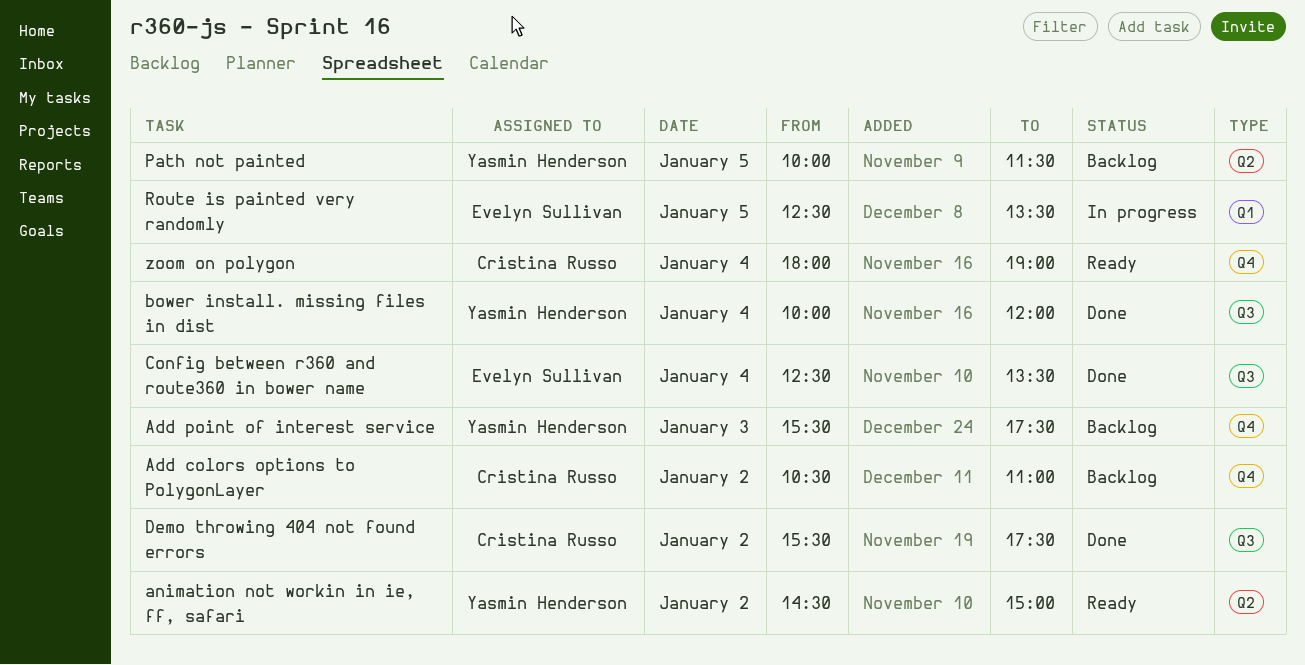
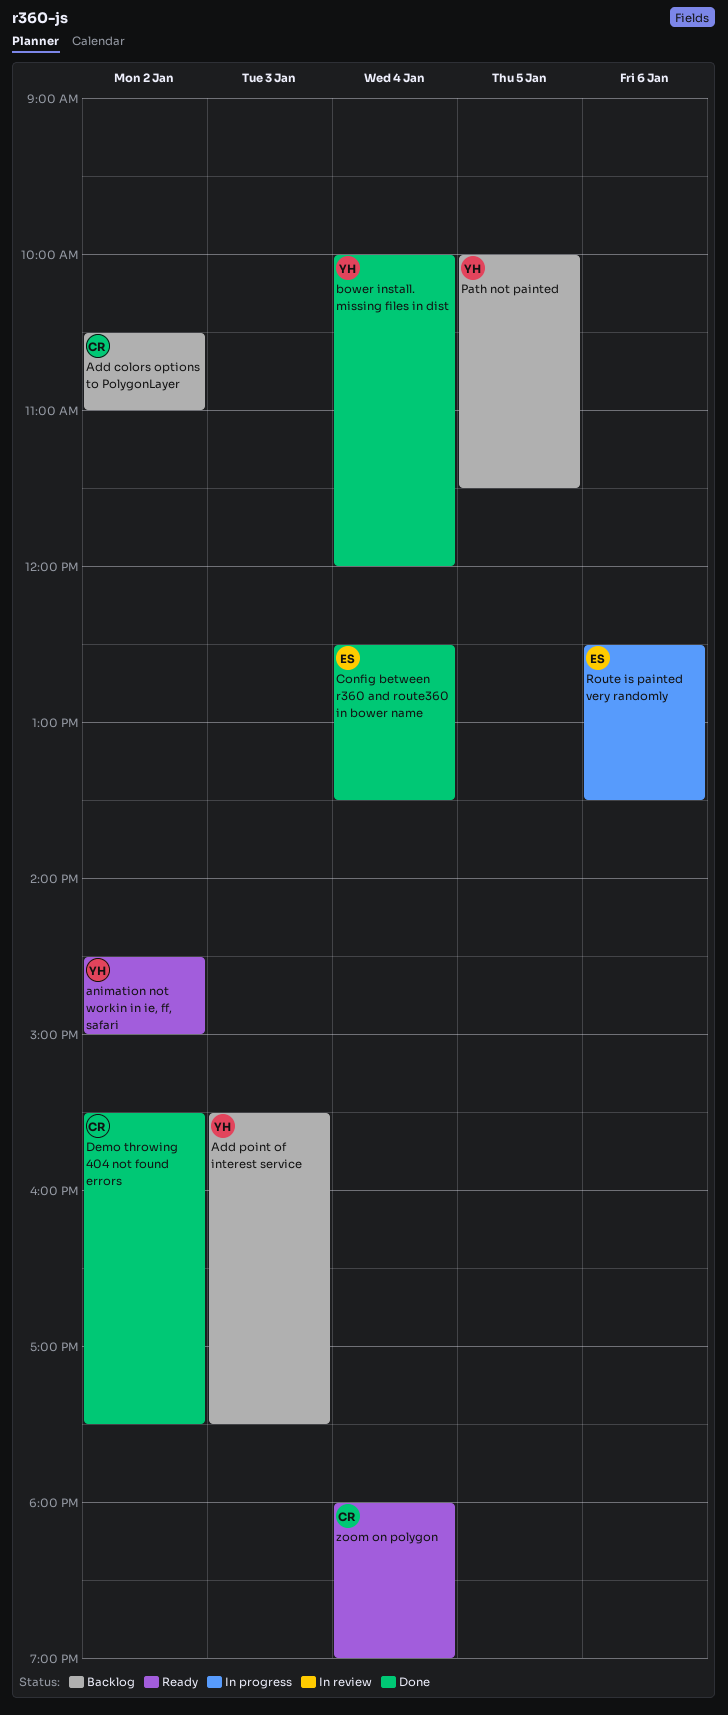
Route is painted very randomly, day: Jan 5 -> Jan 6

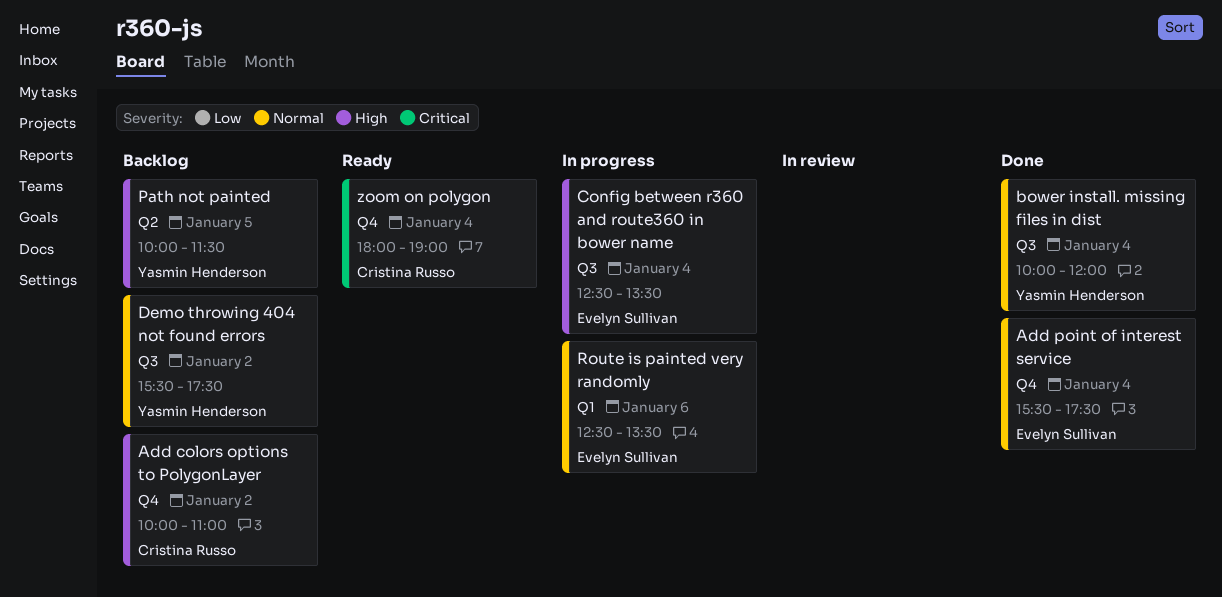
Add colors options to PolygonLayer, begins: 10:30 -> 10:00
Add point of interest service, status: Backlog -> Done
Add point of interest service, owner: Yasmin Henderson -> Evelyn Sullivan
Add point of interest service, day: Jan 3 -> Jan 4
animation not workin in ie, ff, safari: present -> none
Config between r360 and route360 in bower name, status: Done -> In progress
Demo throwing 404 not found errors, status: Done -> Backlog
Demo throwing 404 not found errors, owner: Cristina Russo -> Yasmin Henderson

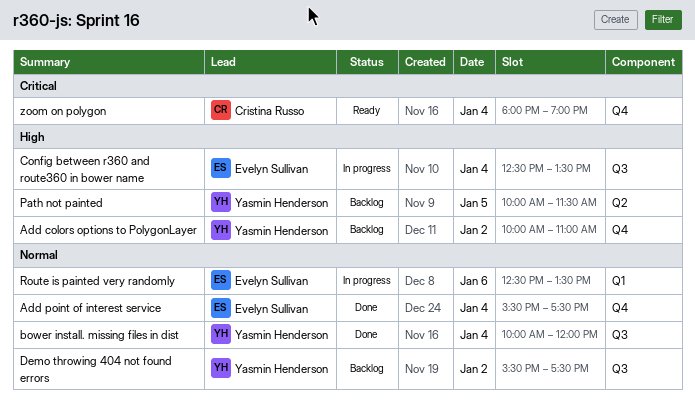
Add colors options to PolygonLayer, owner: Cristina Russo -> Yasmin Henderson

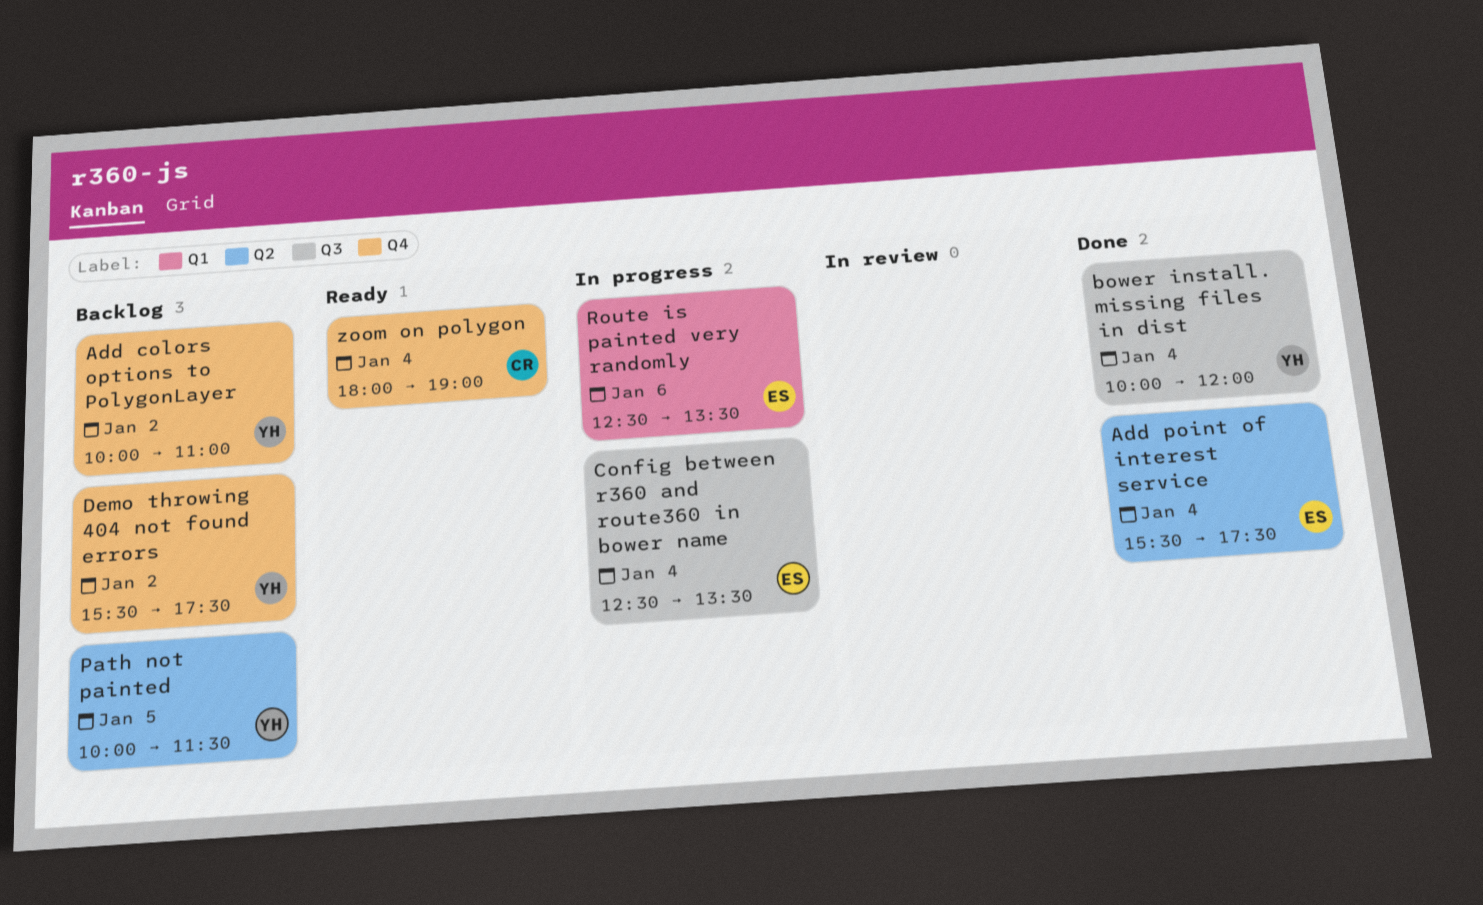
Add point of interest service, label: Q4 -> Q2
Demo throwing 404 not found errors, label: Q3 -> Q4

